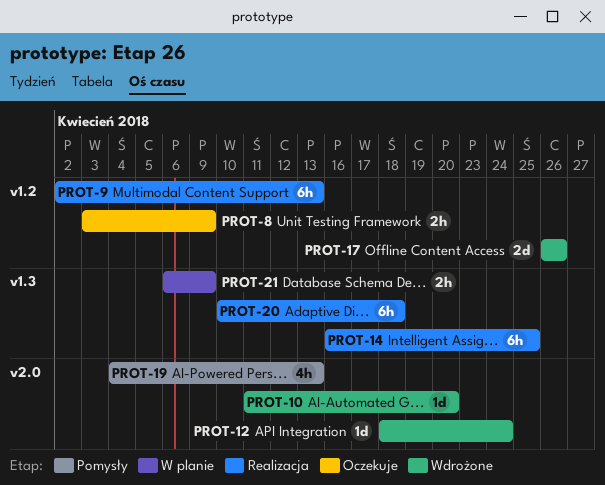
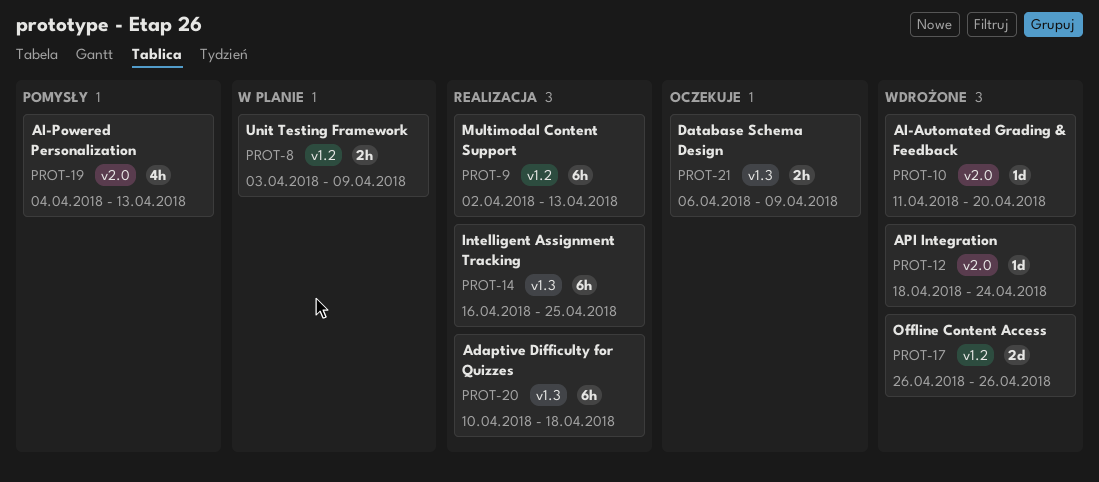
PROT-8, status: Oczekuje -> W planie
PROT-21, status: W planie -> Oczekuje

